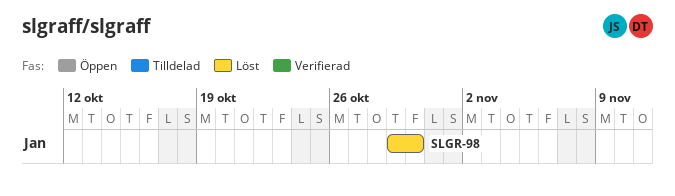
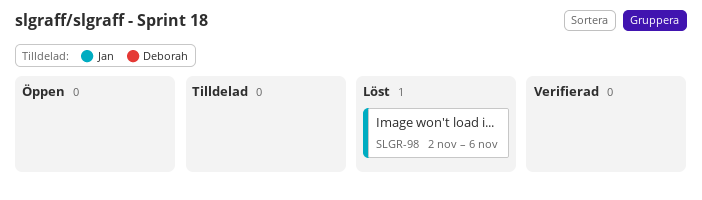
SLGR-98, start: Oct 29 -> Nov 2
SLGR-98, due: Oct 30 -> Nov 6

